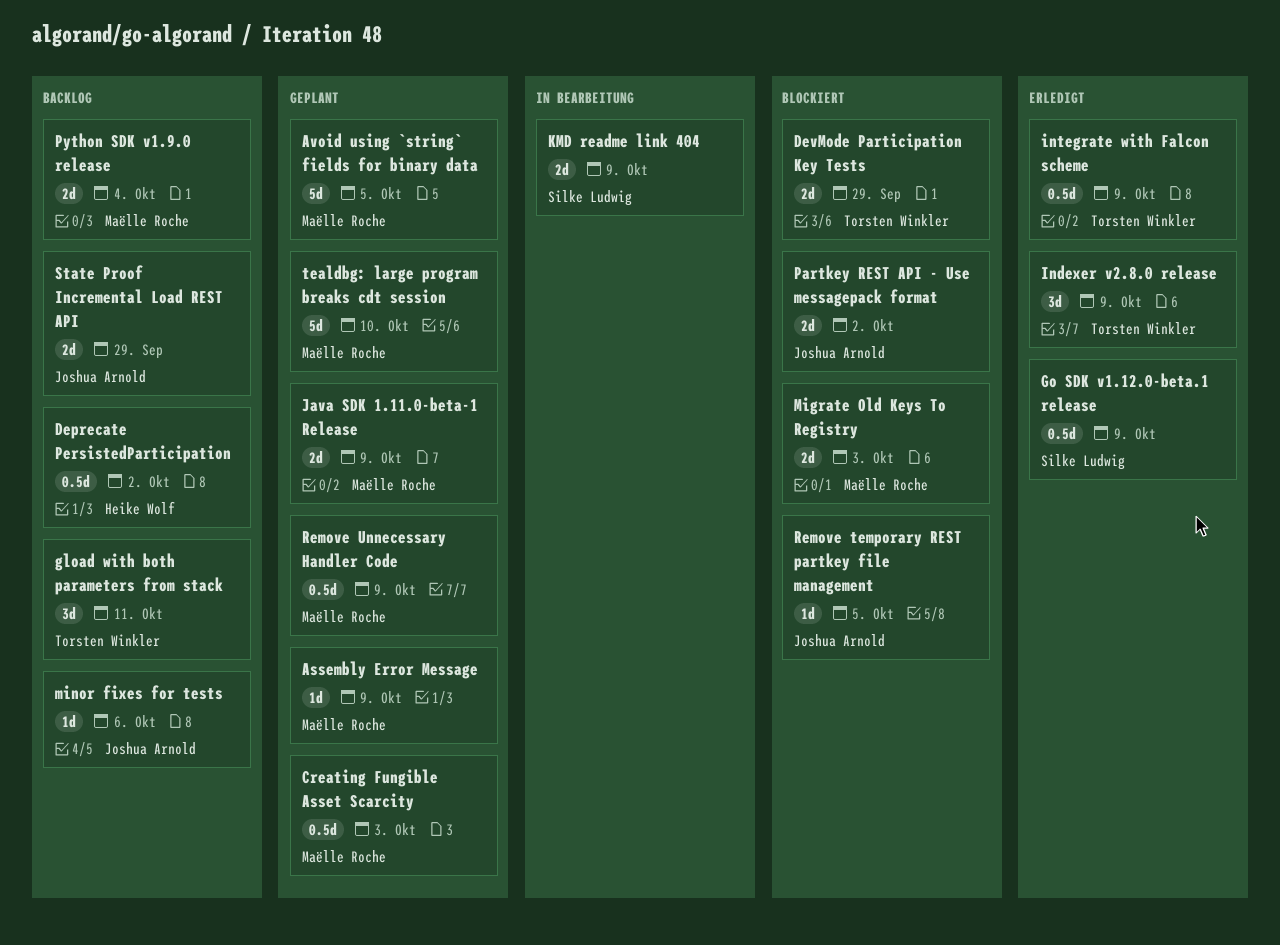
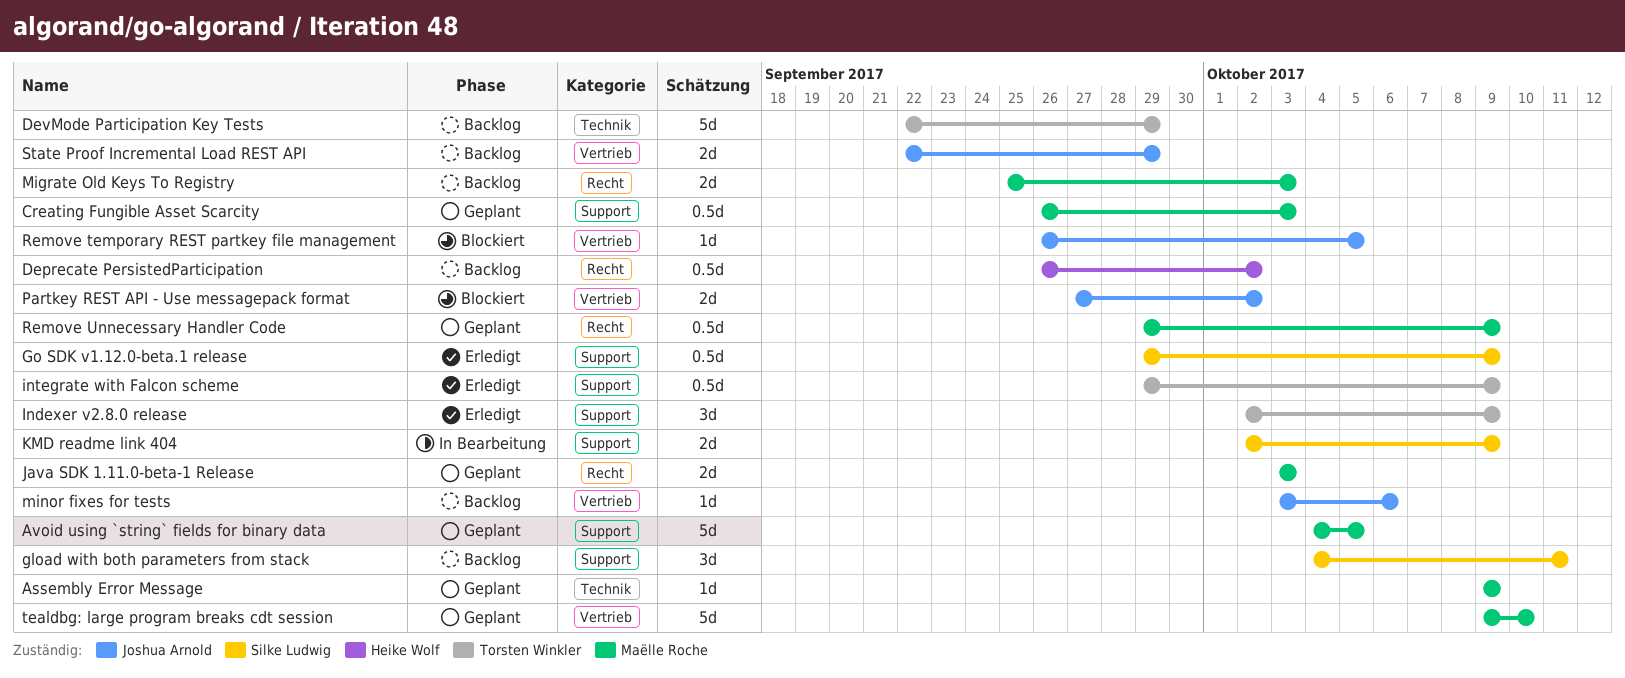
DevMode Participation Key Tests, status: Blockiert -> Backlog
DevMode Participation Key Tests, estimate: 2d -> 5d
gload with both parameters from stack, owner: Torsten Winkler -> Silke Ludwig
Java SDK 1.11.0-beta-1 Release, due: Oct 9 -> Oct 3
Migrate Old Keys To Registry, status: Blockiert -> Backlog
Python SDK v1.9.0 release: present -> none

